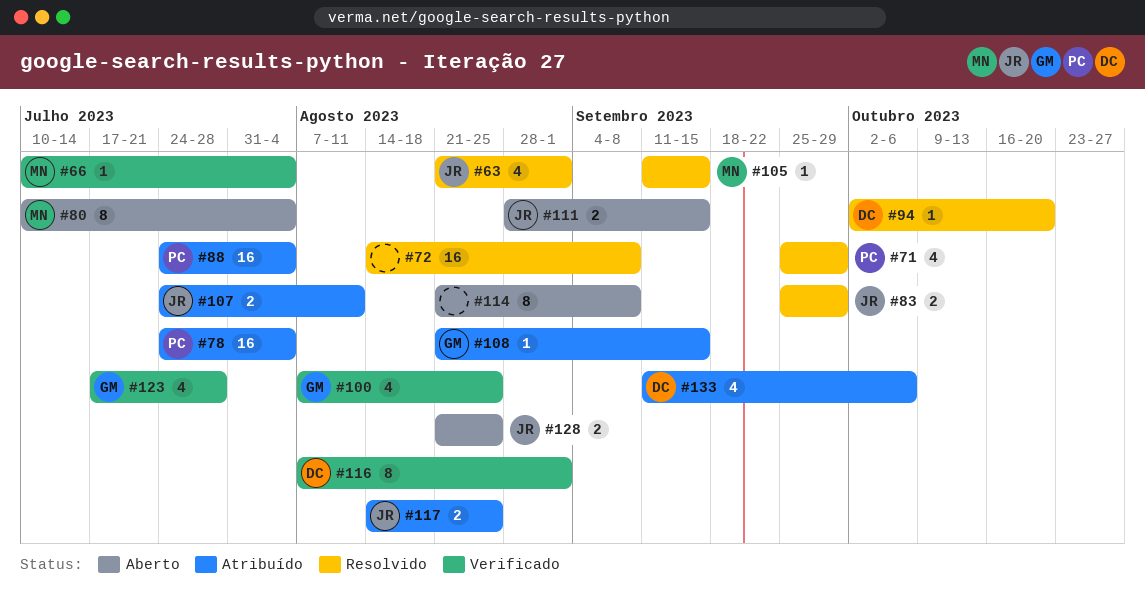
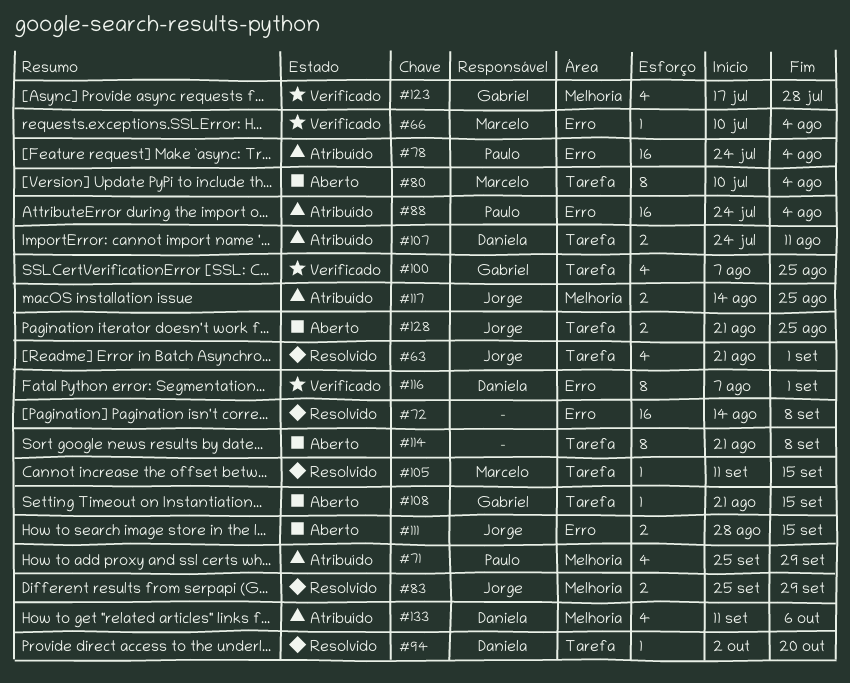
#71, status: Resolvido -> Atribuído
#107, owner: Jorge -> Daniela
#108, status: Atribuído -> Aberto

